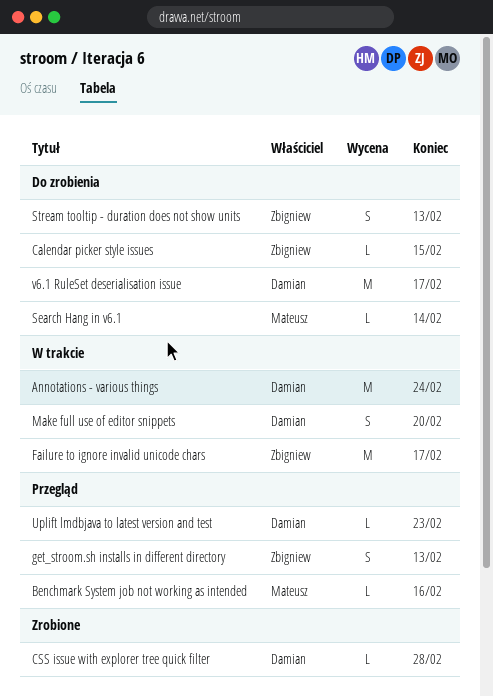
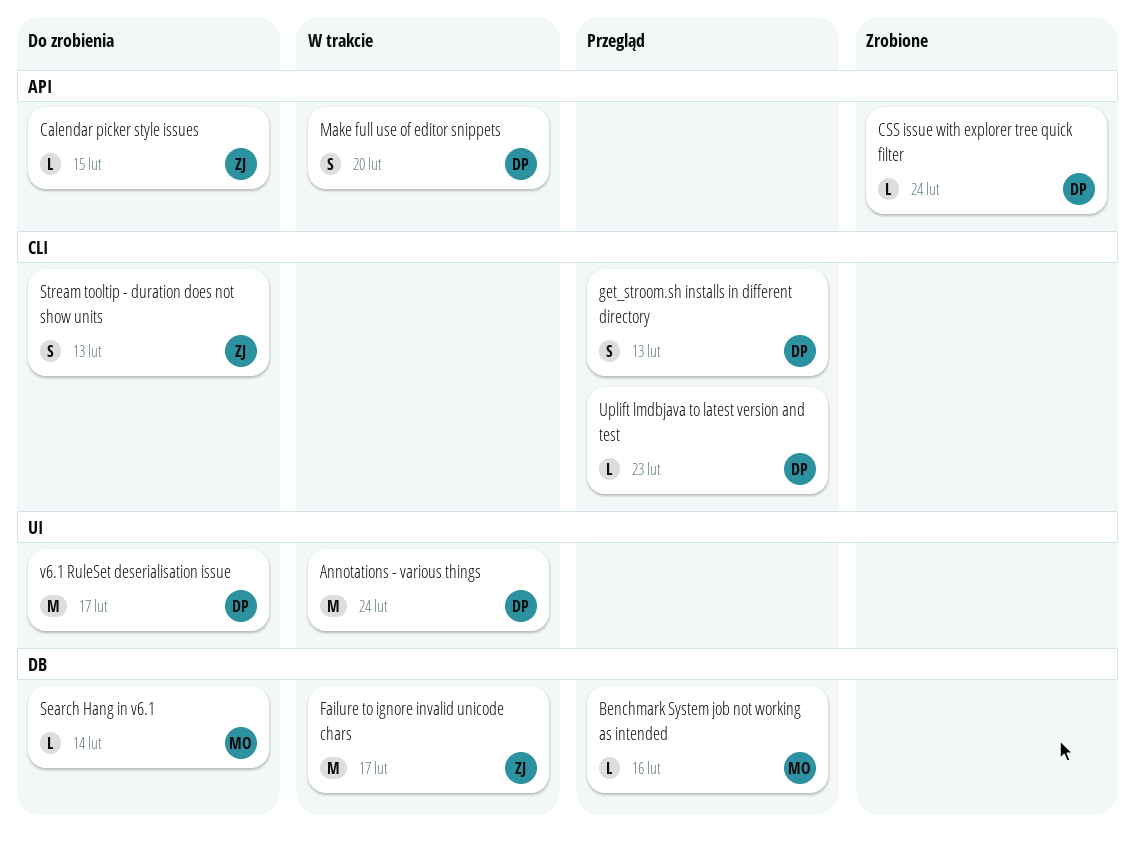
CSS issue with explorer tree quick filter, due: Feb 28 -> Feb 24
get_stroom.sh installs in different directory, owner: Zbigniew -> Damian

